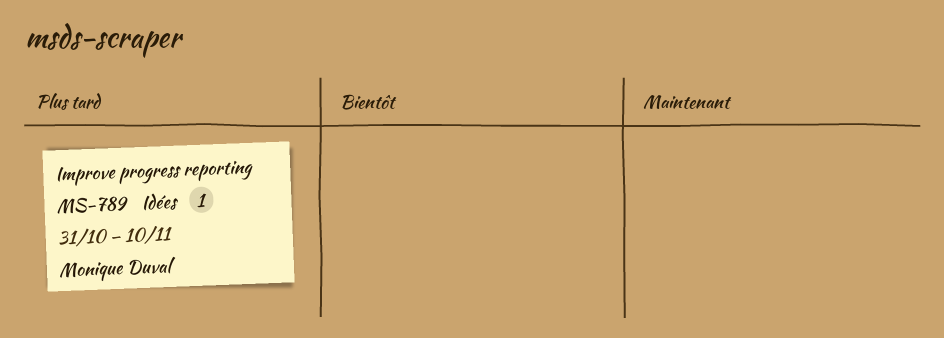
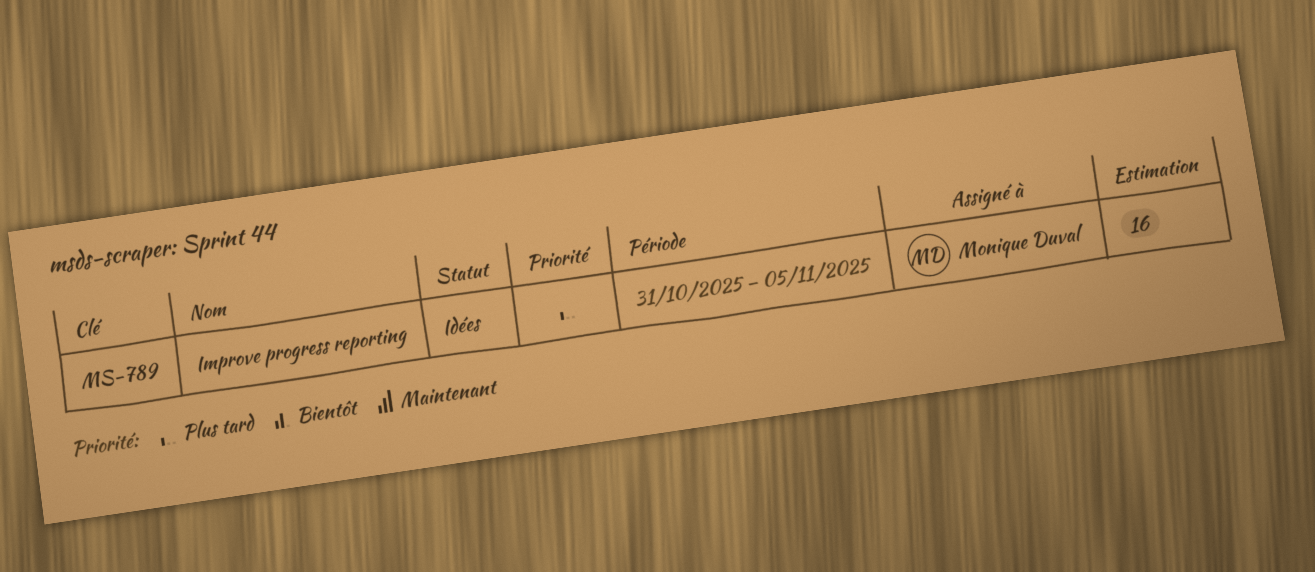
MS-789, estimate: 1 -> 16
MS-789, due: Nov 10 -> Nov 5

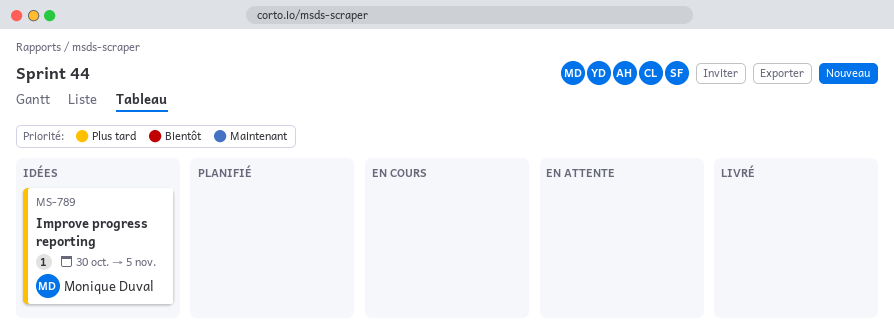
MS-789, estimate: 16 -> 1
MS-789, start: Oct 31 -> Oct 30

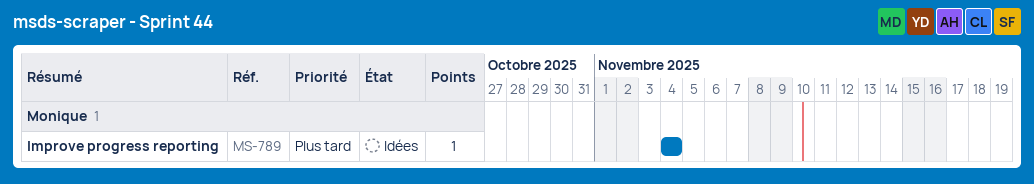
MS-789, start: Oct 30 -> Nov 4
MS-789, due: Nov 5 -> Nov 4

